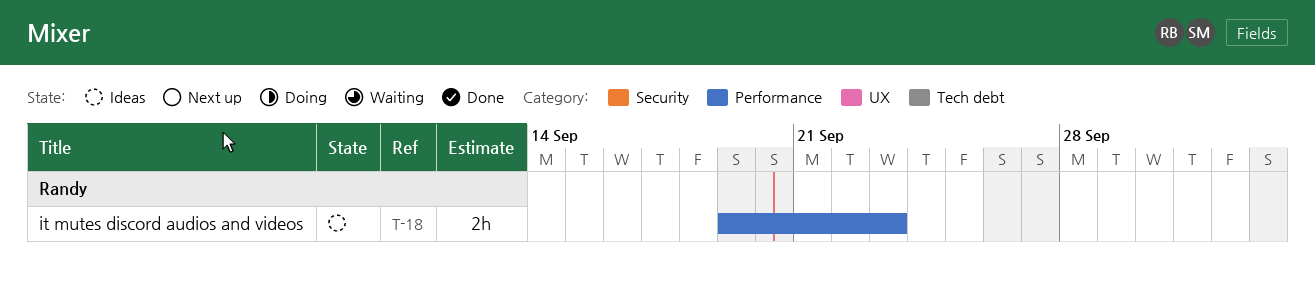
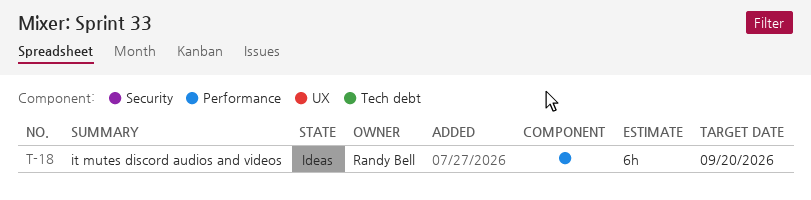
T-18, estimate: 2h -> 6h
T-18, due: Sep 23 -> Sep 20

